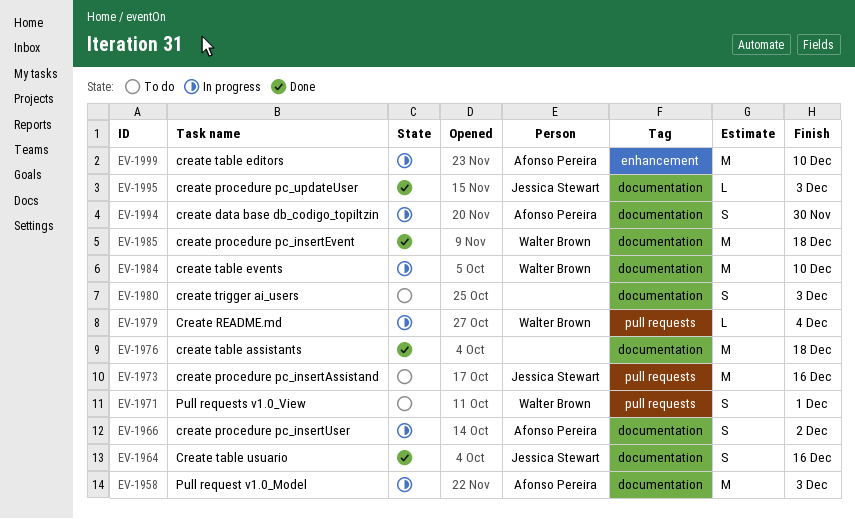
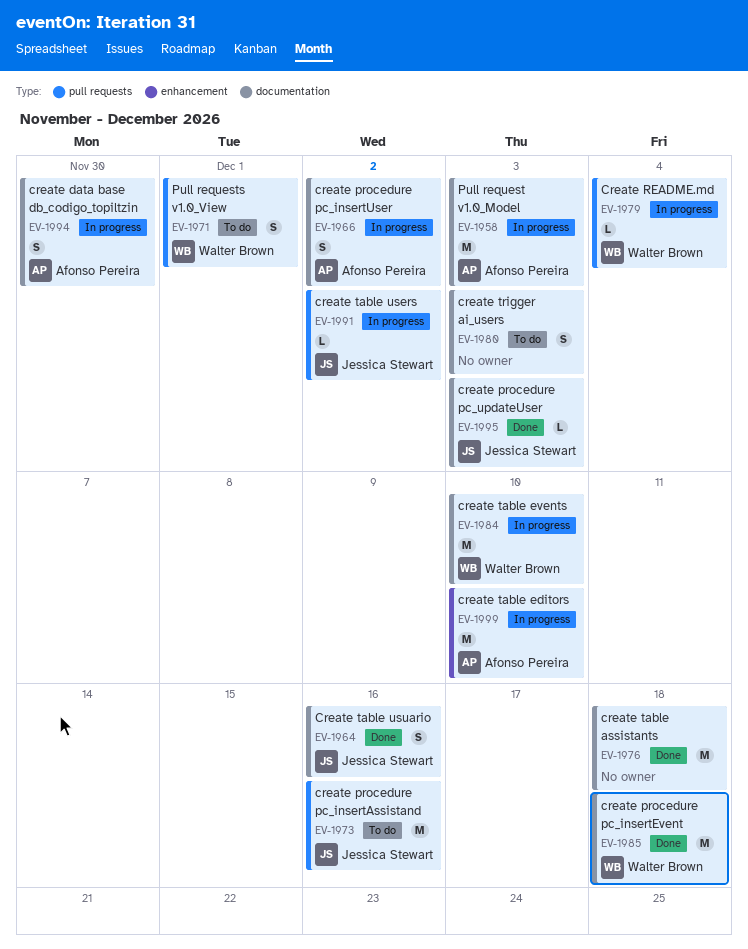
EV-1991: none -> present

